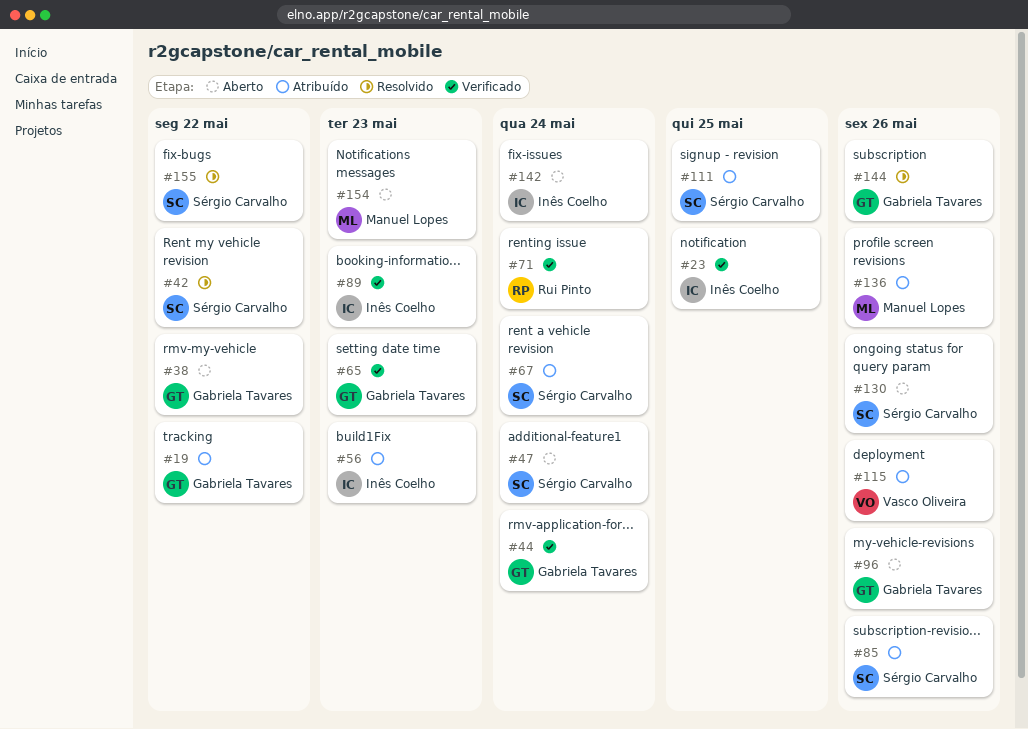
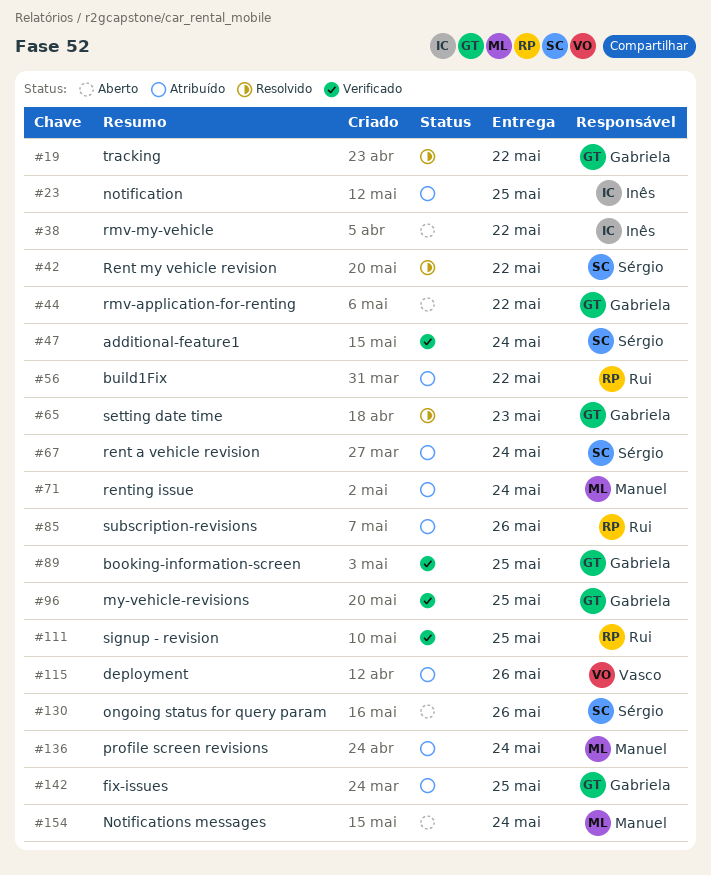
#19, status: Atribuído -> Resolvido
#23, status: Verificado -> Atribuído
#38, owner: Gabriela Tavares -> Inês Coelho
#44, status: Verificado -> Aberto
#44, due: May 24 -> May 22
#47, status: Aberto -> Verificado
#56, owner: Inês Coelho -> Rui Pinto
#56, due: May 23 -> May 22
#65, status: Verificado -> Resolvido
#71, status: Verificado -> Atribuído
#71, owner: Rui Pinto -> Manuel Lopes
#85, owner: Sérgio Carvalho -> Rui Pinto
#89, owner: Inês Coelho -> Gabriela Tavares
#89, due: May 23 -> May 25
#96, status: Aberto -> Verificado
#96, due: May 26 -> May 25
#111, status: Atribuído -> Verificado
#111, owner: Sérgio Carvalho -> Rui Pinto
#136, due: May 26 -> May 24
#142, status: Aberto -> Atribuído
#142, owner: Inês Coelho -> Gabriela Tavares
#142, due: May 24 -> May 25
#144: present -> none
#154, due: May 23 -> May 24
#155: present -> none

